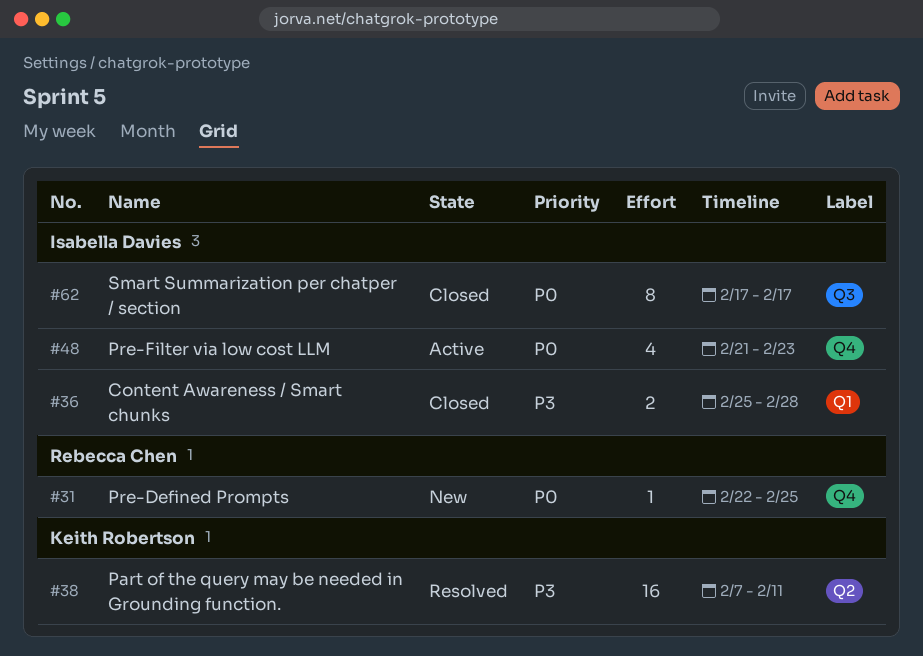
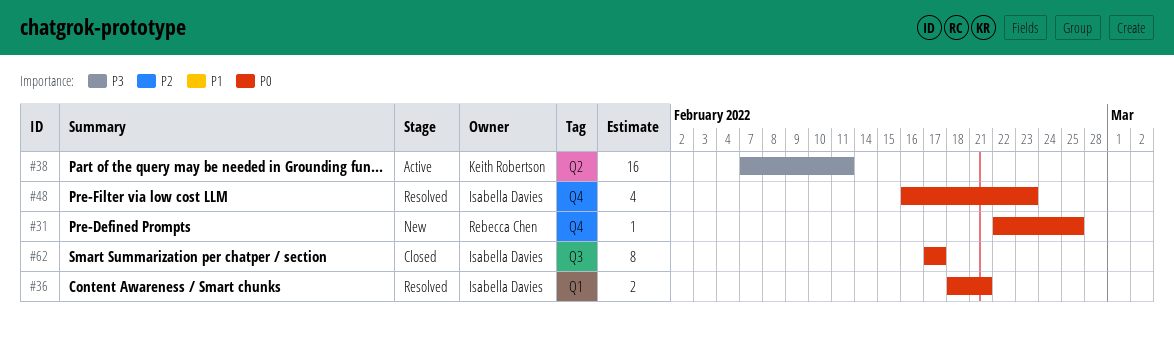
#36, status: Closed -> Resolved
#36, priority: P3 -> P0
#36, start: Feb 25 -> Feb 18
#36, due: Feb 28 -> Feb 21
#38, status: Resolved -> Active
#48, status: Active -> Resolved
#48, start: Feb 21 -> Feb 16

